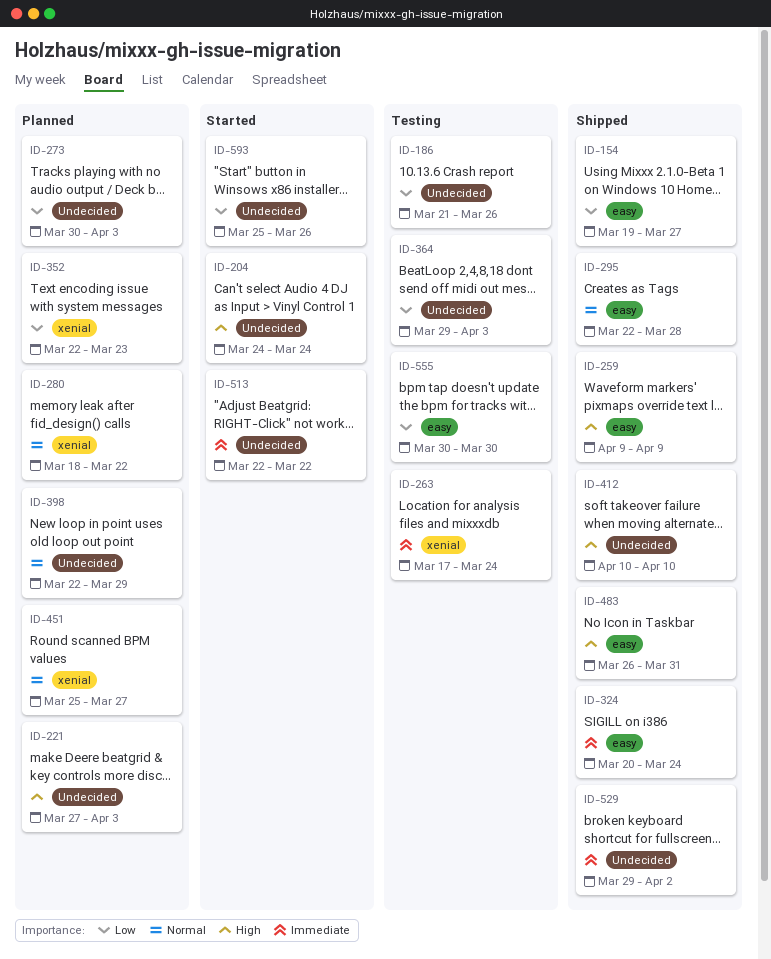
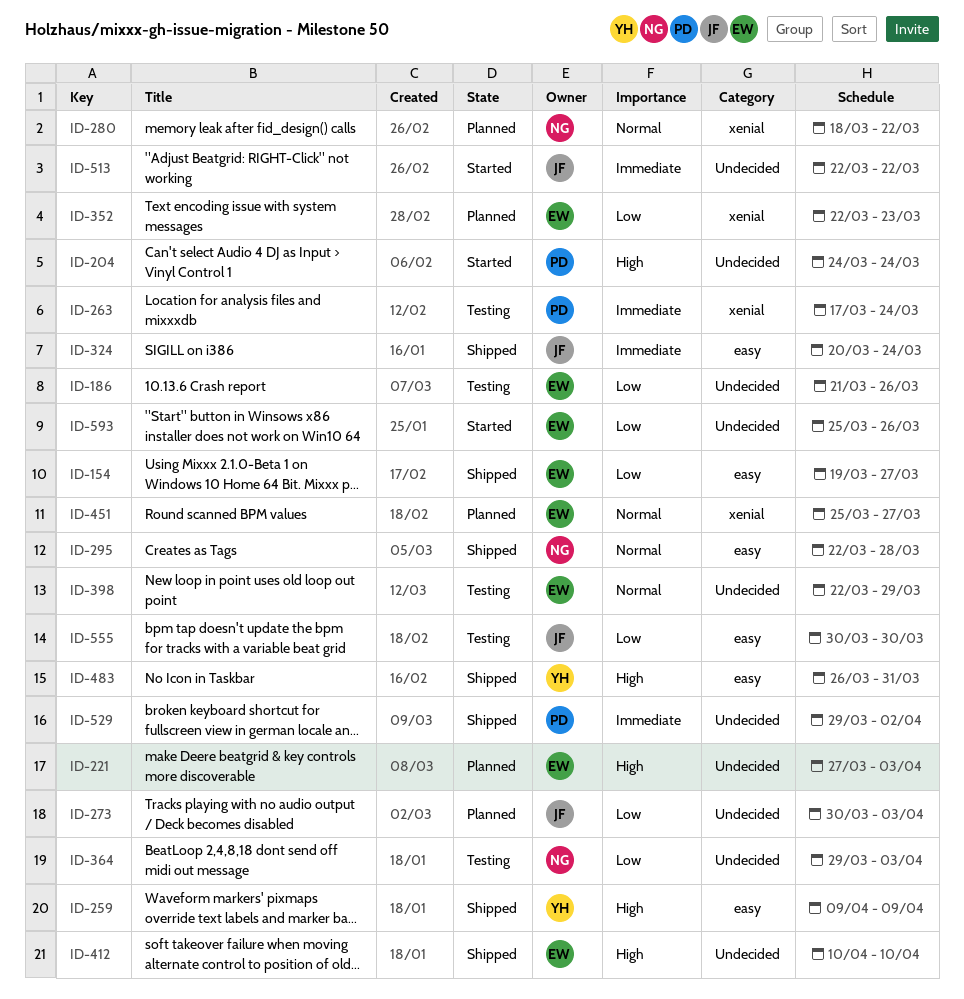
ID-398, status: Planned -> Testing

